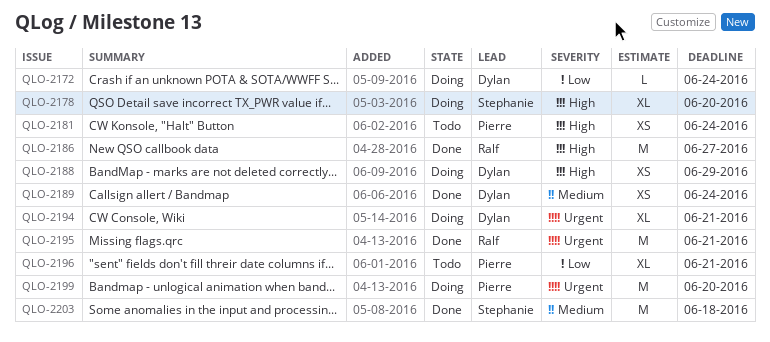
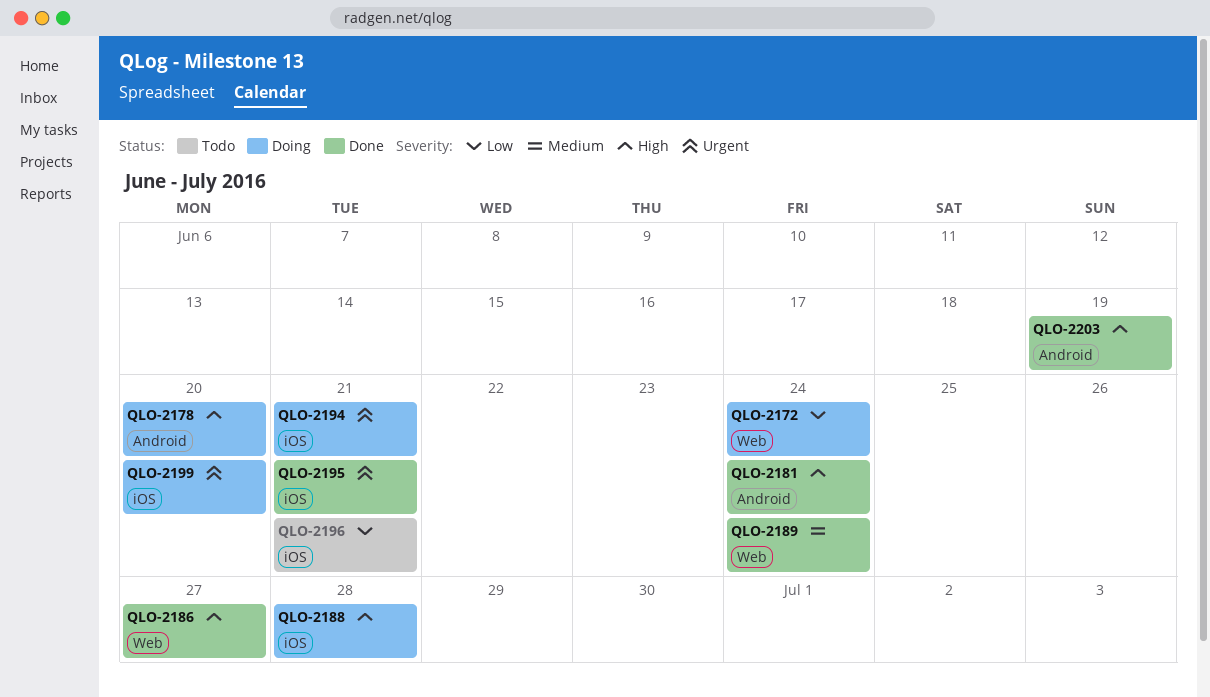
QLO-2181, status: Todo -> Done
QLO-2188, due: Jun 29 -> Jun 28
QLO-2203, priority: Medium -> High
QLO-2203, due: Jun 18 -> Jun 19

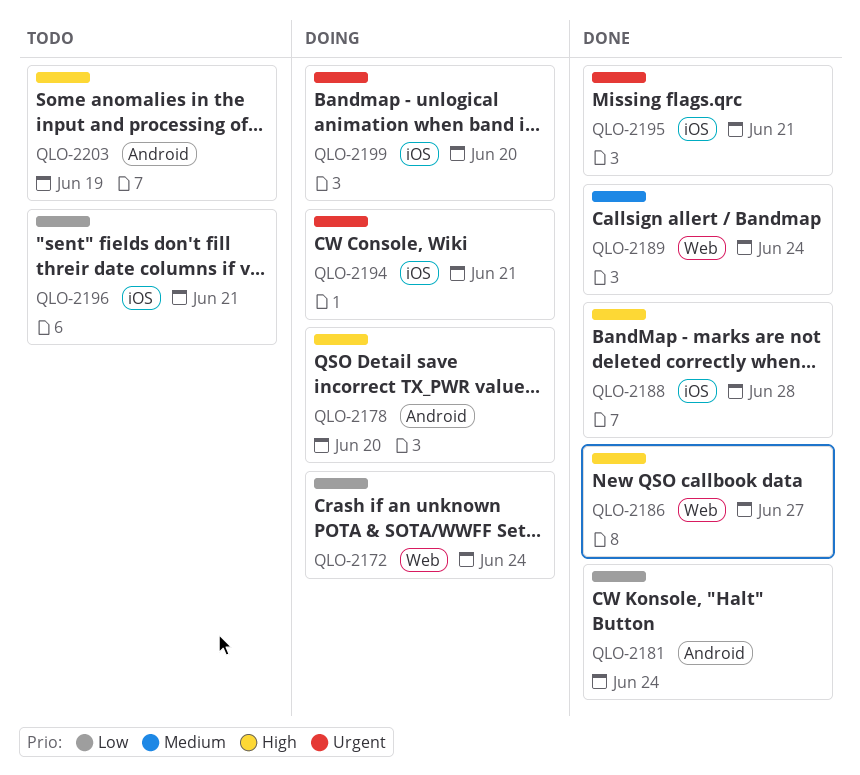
QLO-2181, priority: High -> Low
QLO-2188, status: Doing -> Done
QLO-2203, status: Done -> Todo

